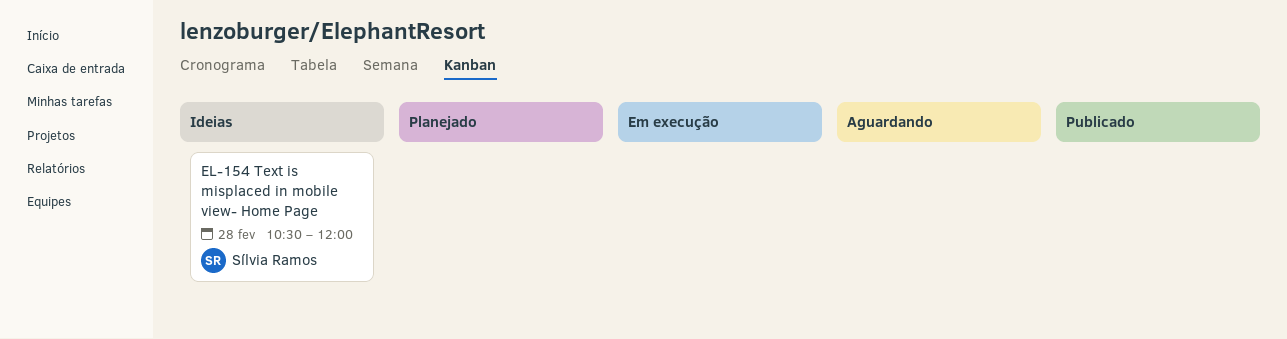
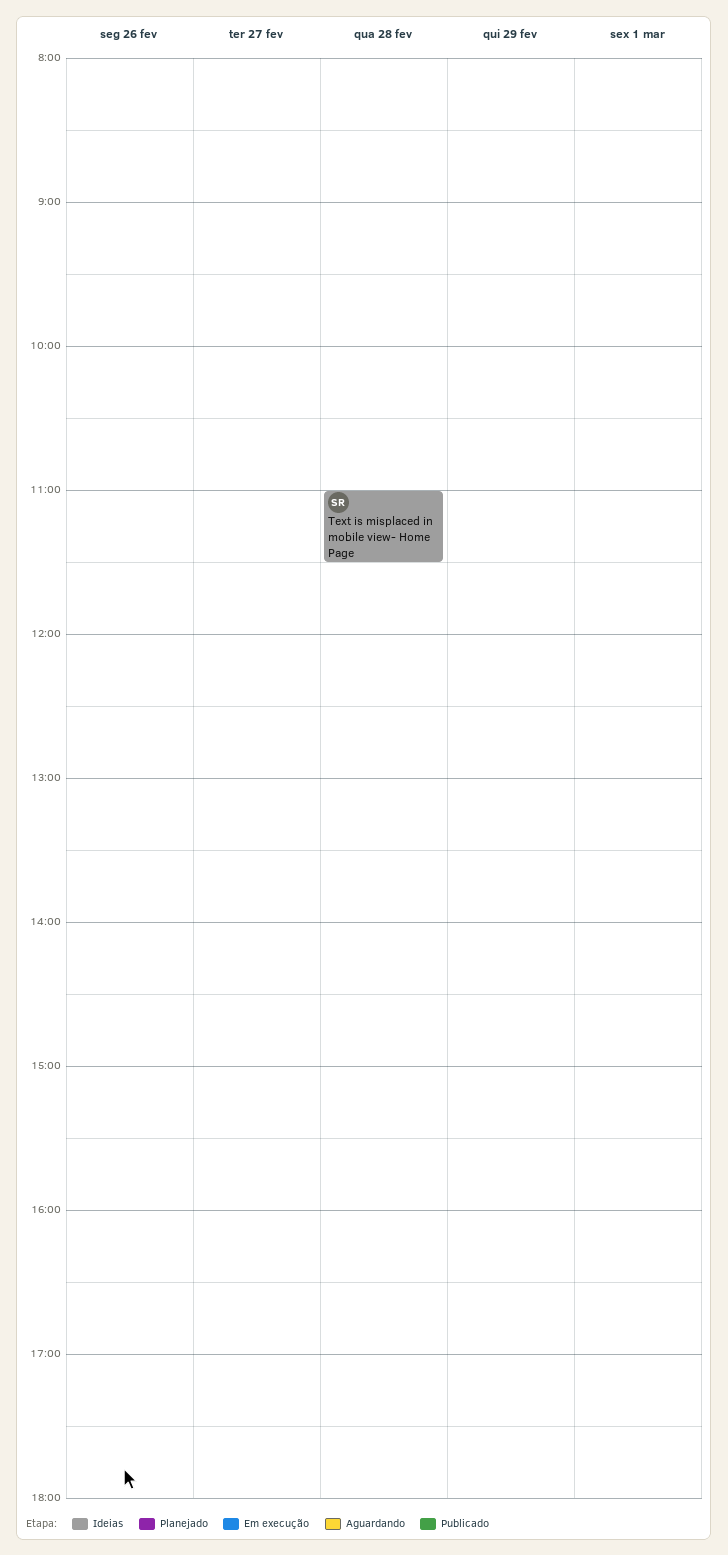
Text is misplaced in mobile view- Home Page, begins: 10:30 -> 11:00
Text is misplaced in mobile view- Home Page, ends: 12:00 -> 11:30

